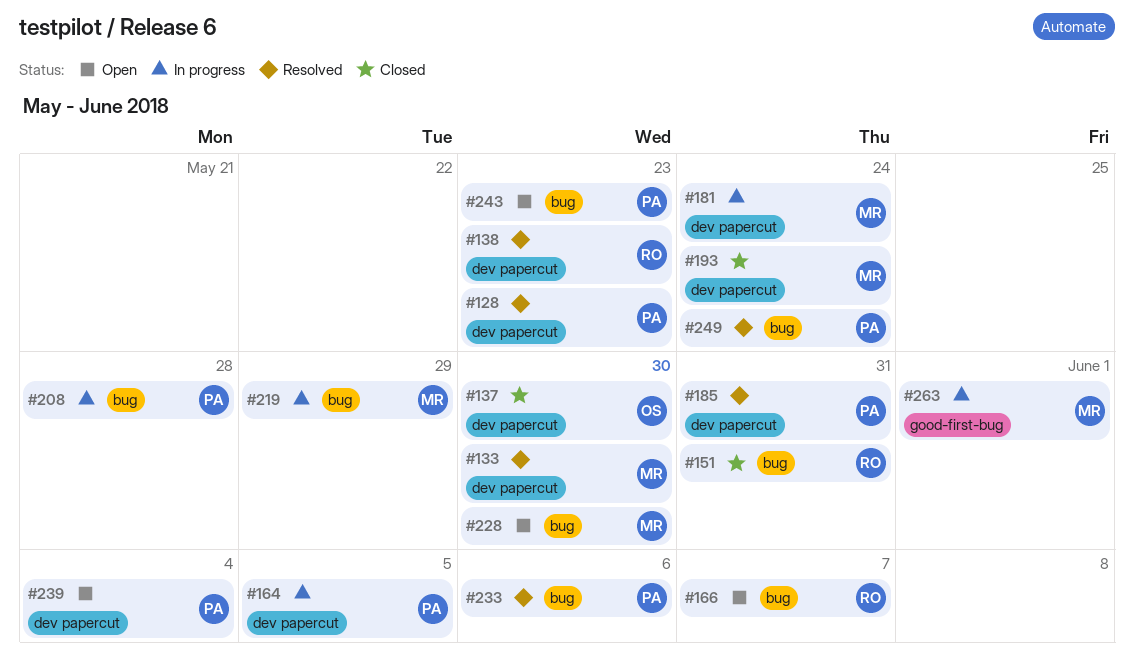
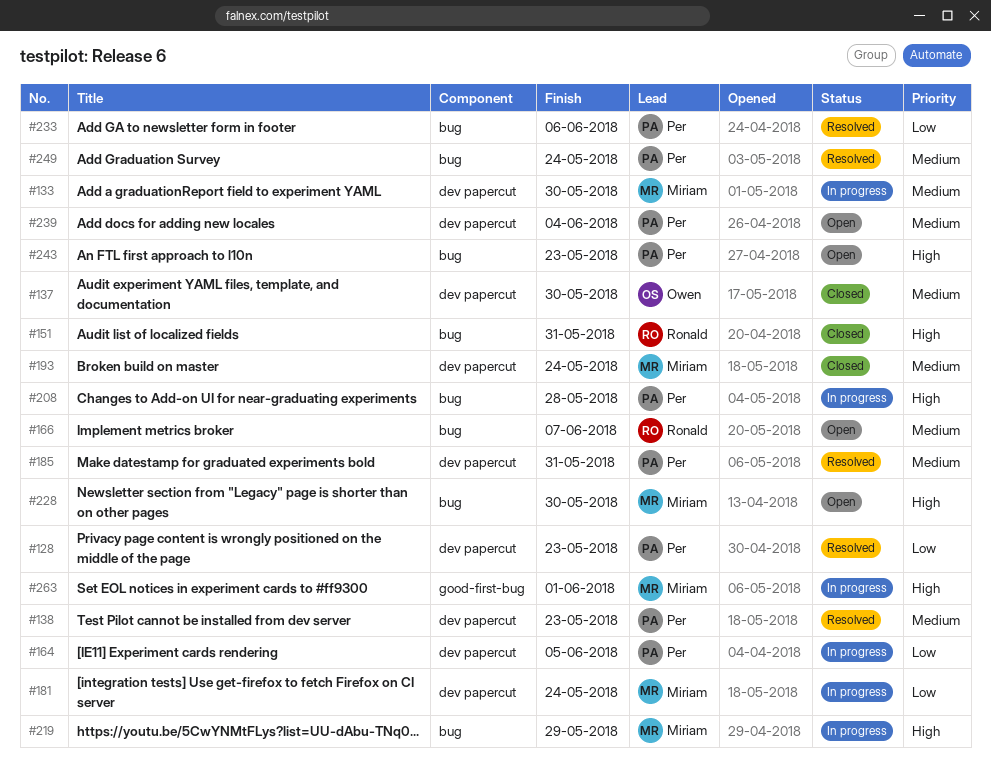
#133, status: Resolved -> In progress
#138, owner: Ronald -> Per

